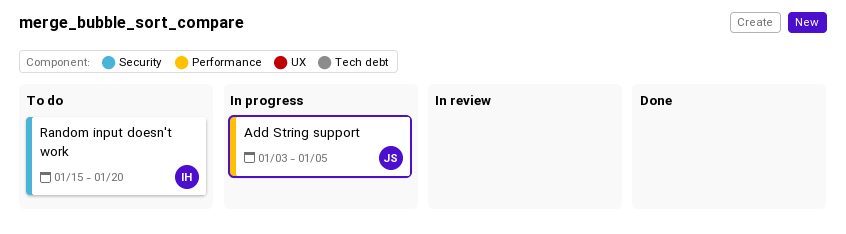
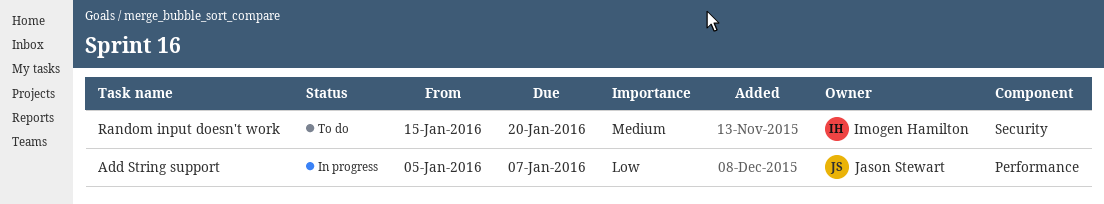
Add String support, start: Jan 3 -> Jan 5
Add String support, due: Jan 5 -> Jan 7

